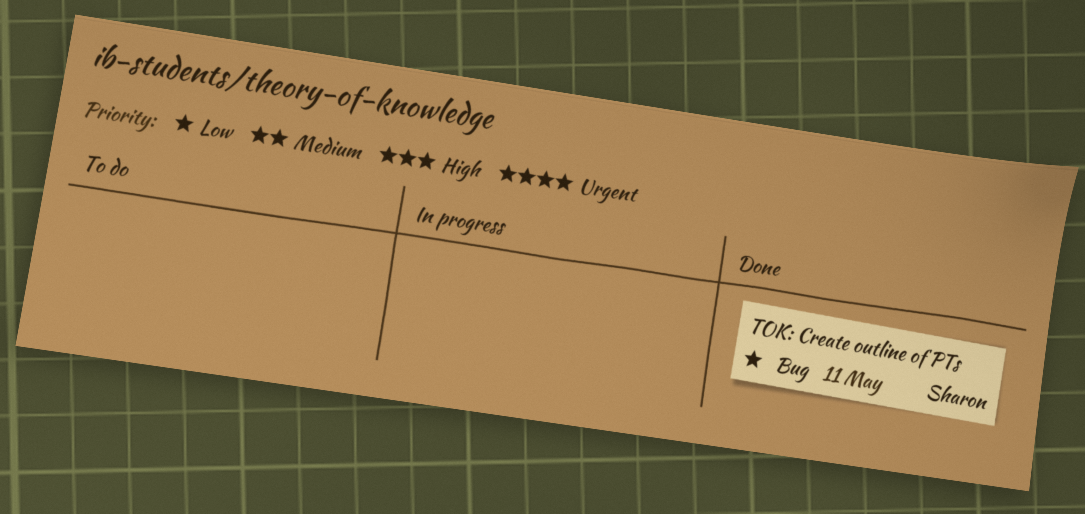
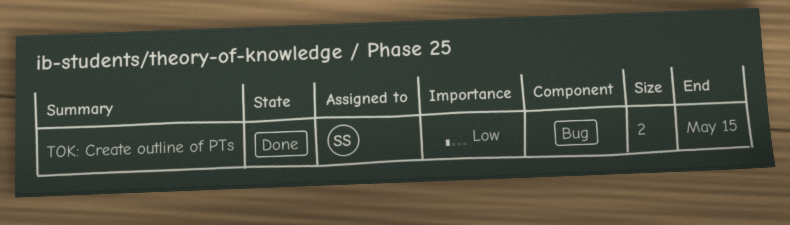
TOK: Create outline of PTs, due: May 11 -> May 15

